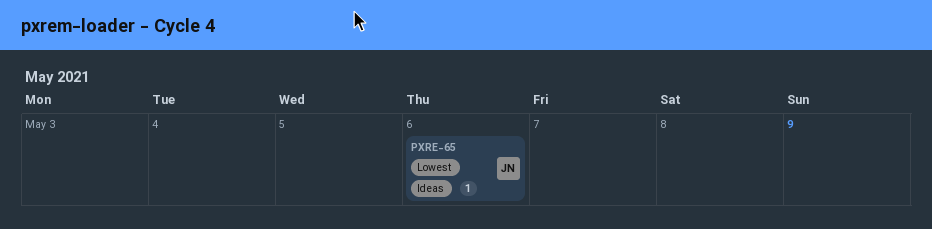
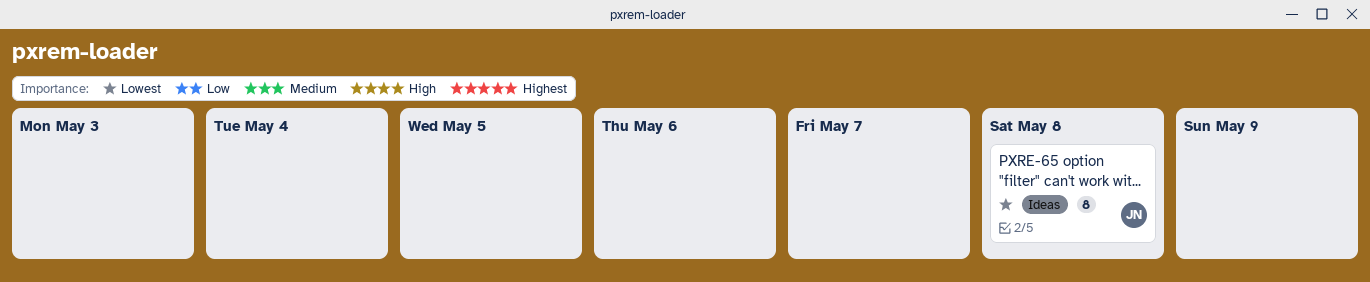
PXRE-65, estimate: 1 -> 8
PXRE-65, due: May 6 -> May 8

